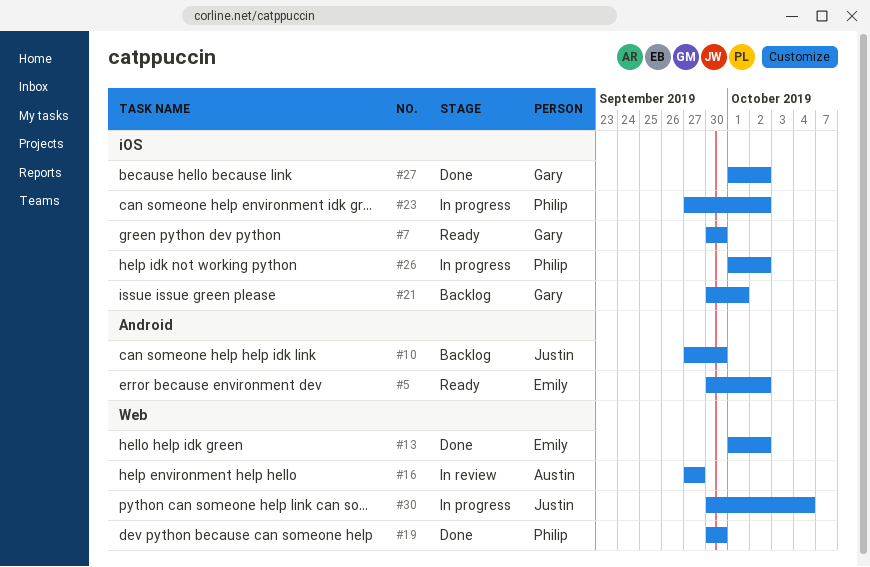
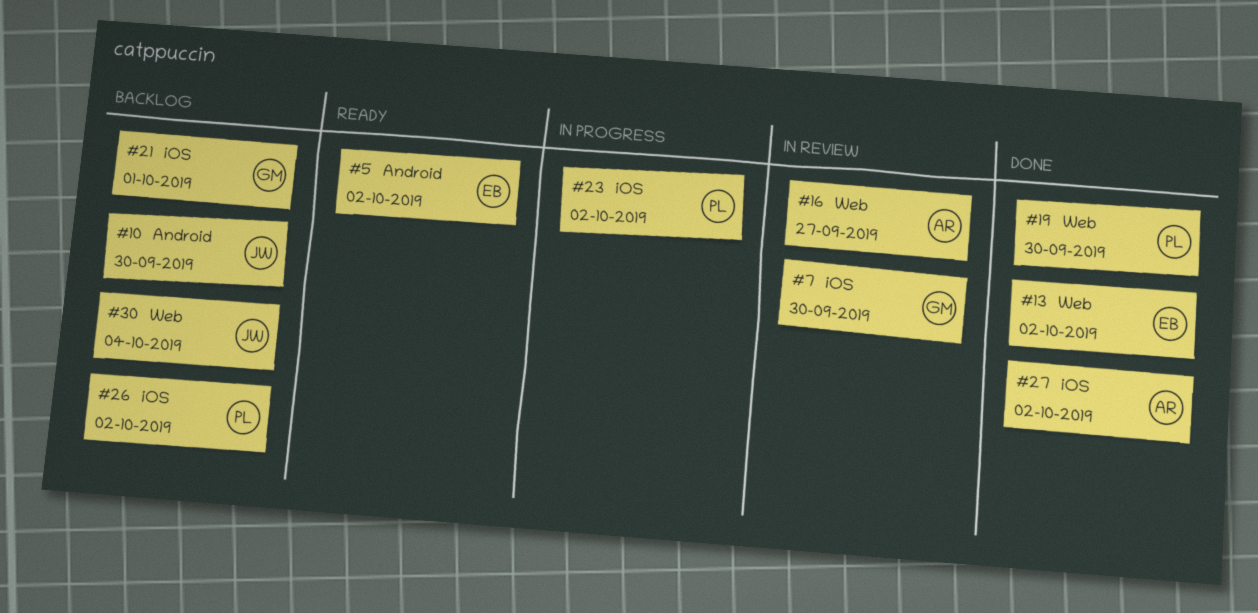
#7, status: Ready -> In review
#26, status: In progress -> Backlog
#27, owner: Gary -> Austin
#30, status: In progress -> Backlog

